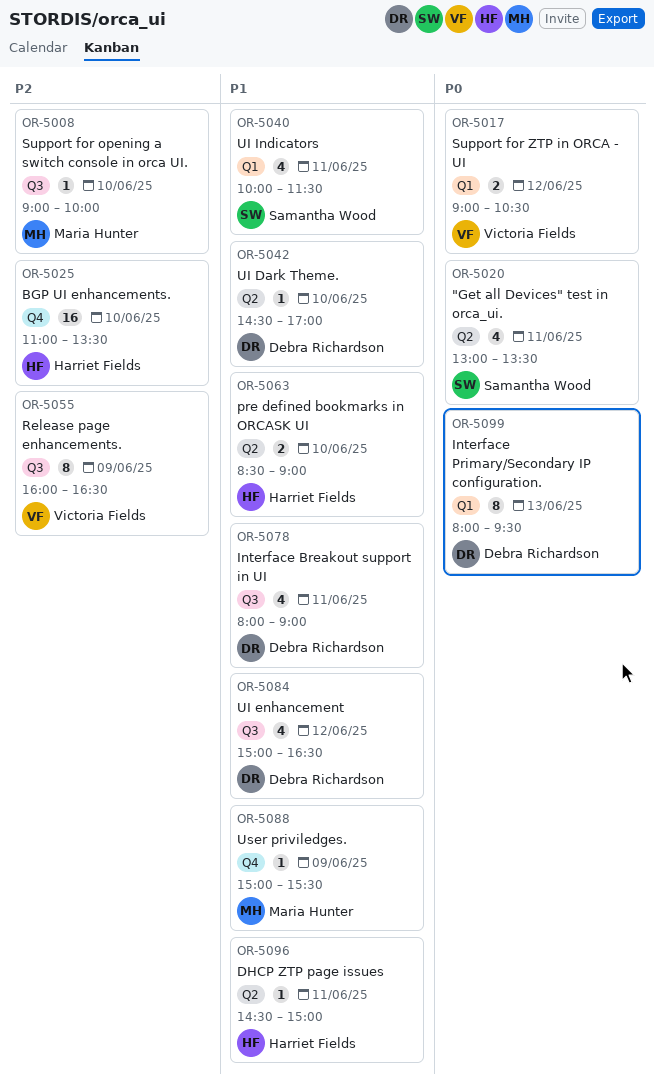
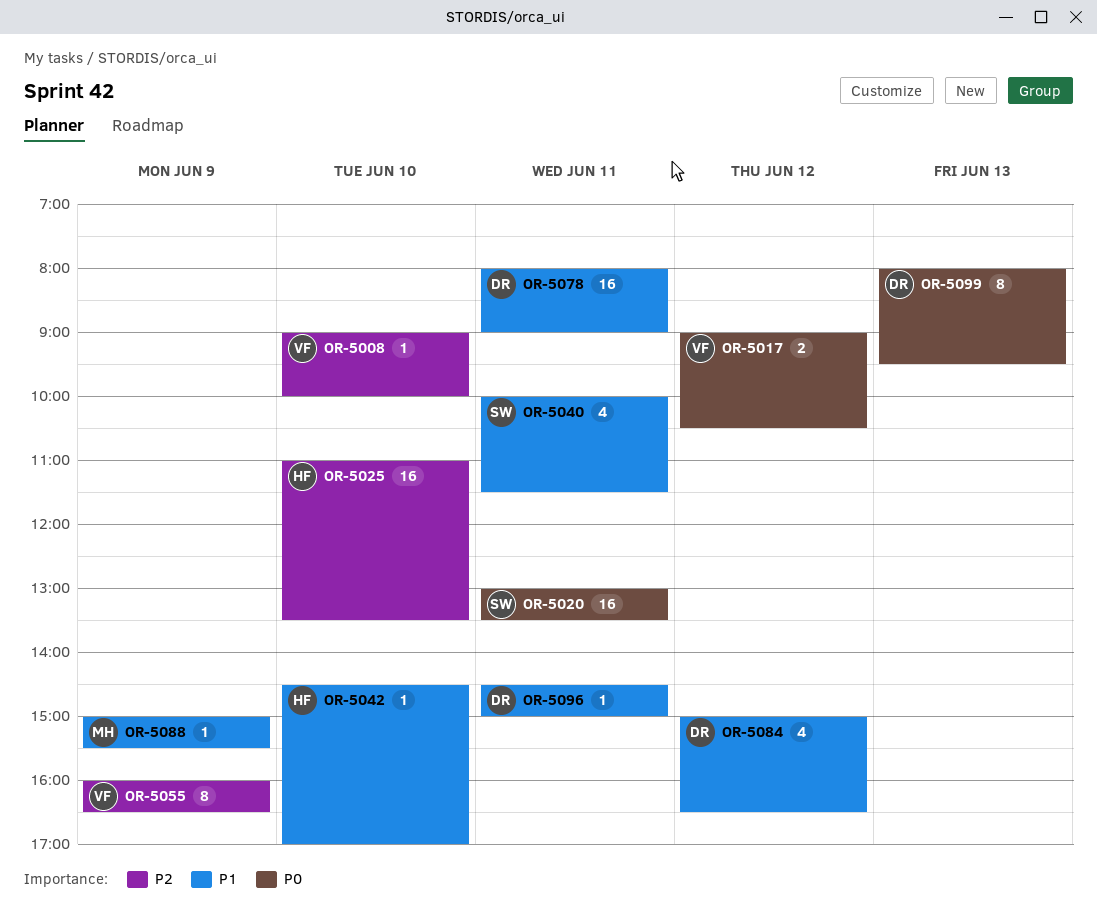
OR-5008, owner: Maria Hunter -> Victoria Fields
OR-5020, estimate: 4 -> 16
OR-5042, owner: Debra Richardson -> Harriet Fields
OR-5063: present -> none
OR-5078, estimate: 4 -> 16
OR-5096, owner: Harriet Fields -> Debra Richardson

